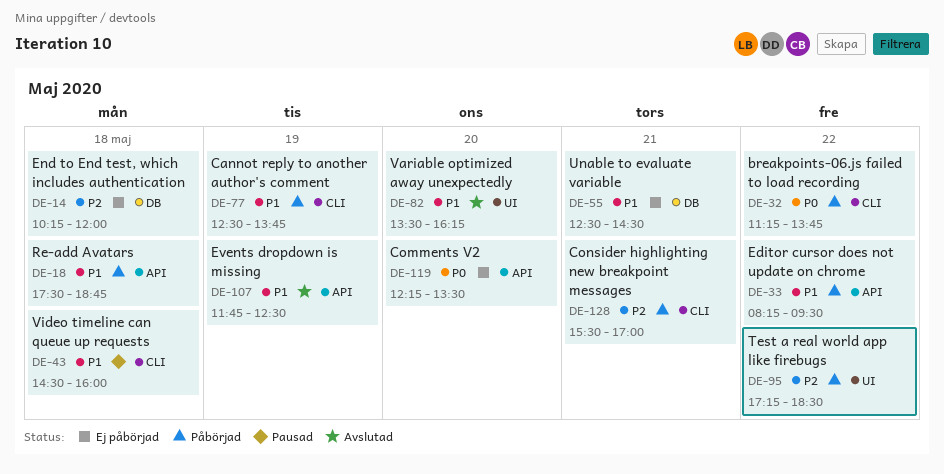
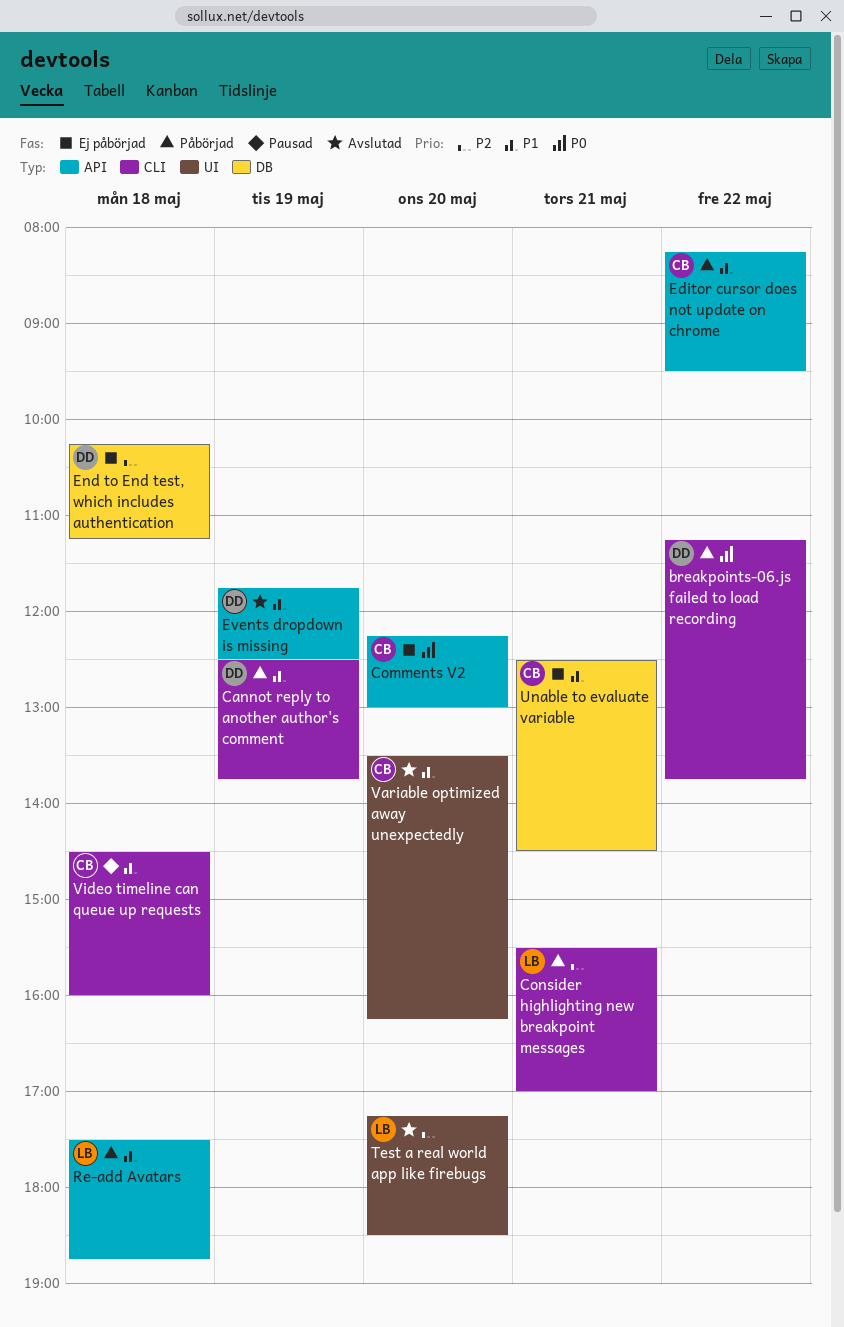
Comments V2, ends: 13:30 -> 13:00
End to End test, which includes authentication, ends: 12:00 -> 11:15
Test a real world app like firebugs, status: Påbörjad -> Avslutad
Test a real world app like firebugs, day: May 22 -> May 20

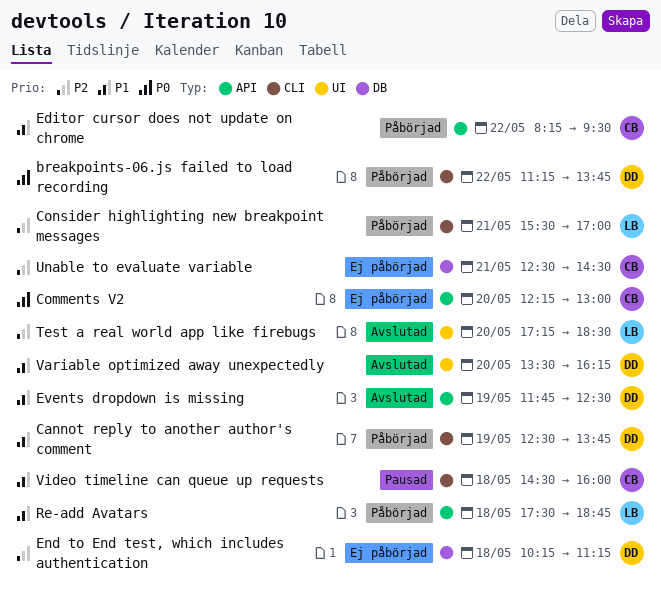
Unable to evaluate variable, priority: P1 -> P2
Variable optimized away unexpectedly, owner: CB -> DD

